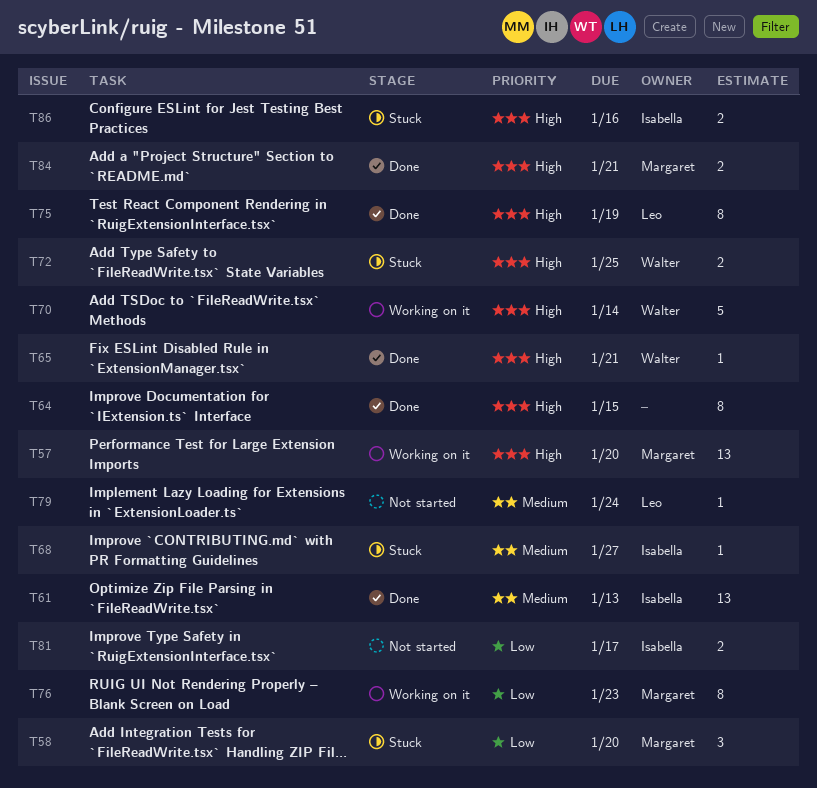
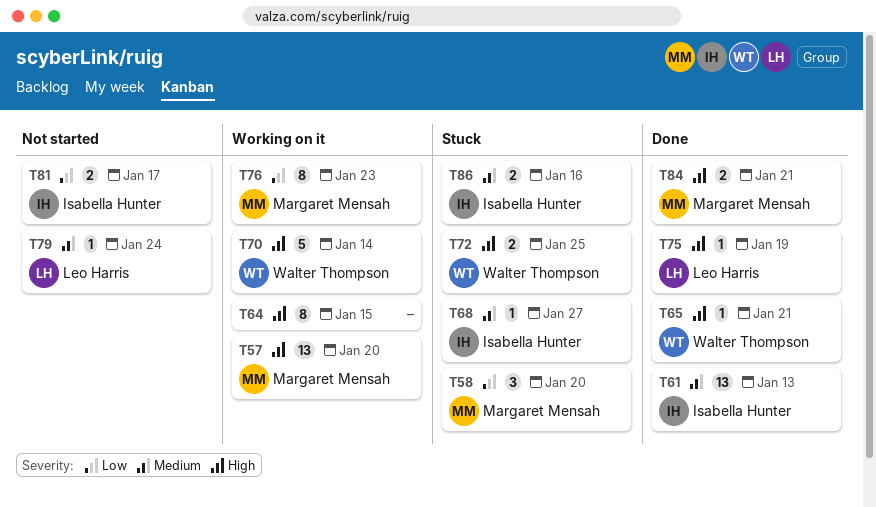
T64, status: Done -> Working on it
T75, estimate: 8 -> 1
T86, priority: High -> Medium

